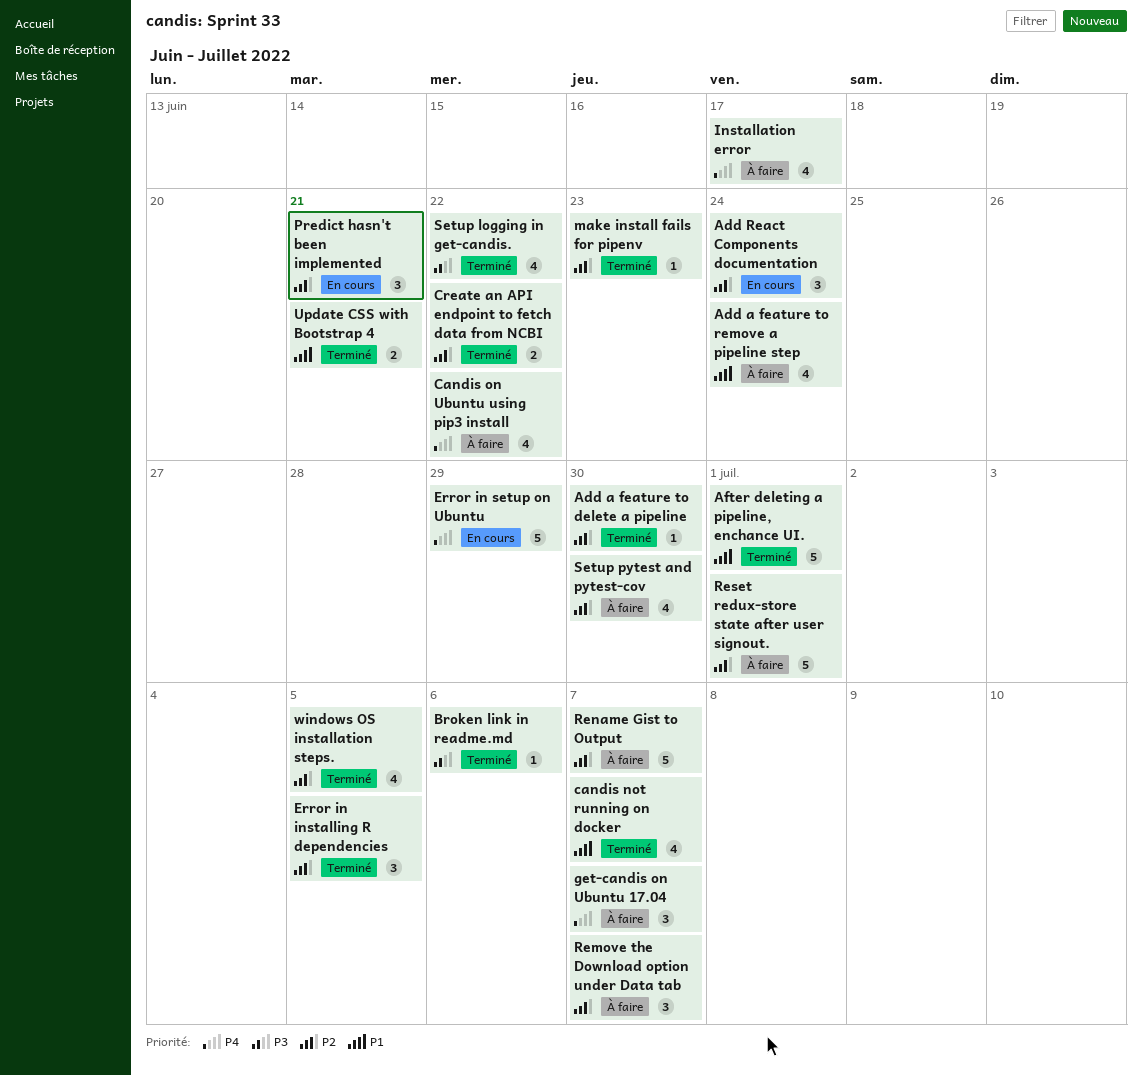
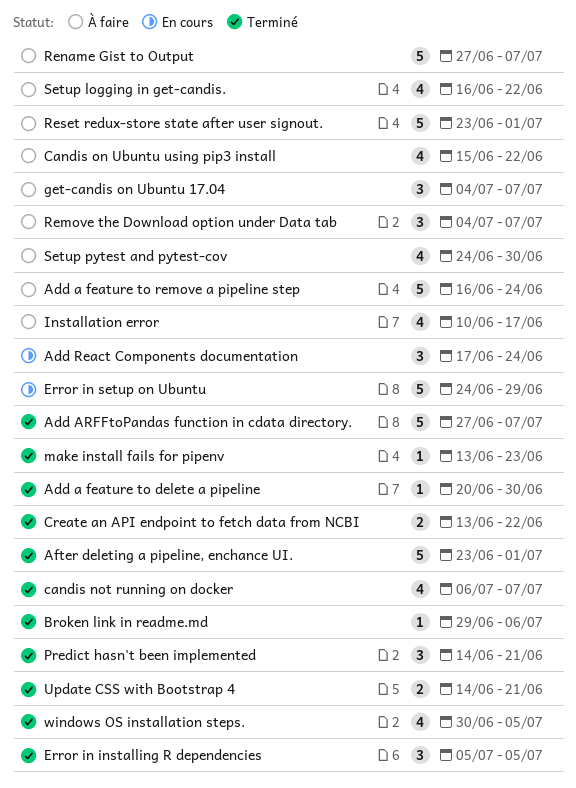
Add a feature to remove a pipeline step, estimate: 4 -> 5
Add ARFFtoPandas function in cdata directory.: none -> present
Predict hasn't been implemented, status: En cours -> Terminé
Setup logging in get-candis., status: Terminé -> À faire

